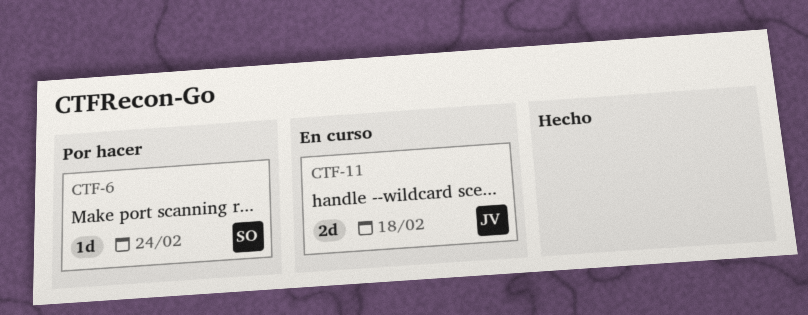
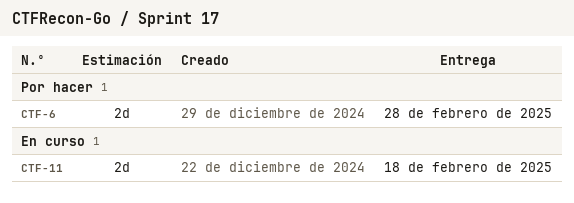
CTF-6, estimate: 1d -> 2d
CTF-6, due: Feb 24 -> Feb 28

